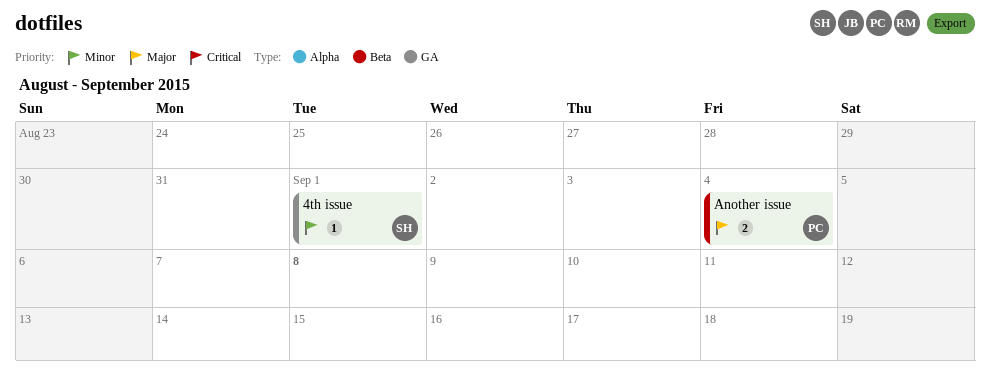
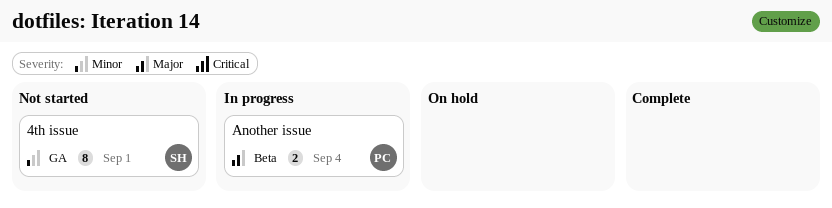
4th issue, estimate: 1 -> 8

